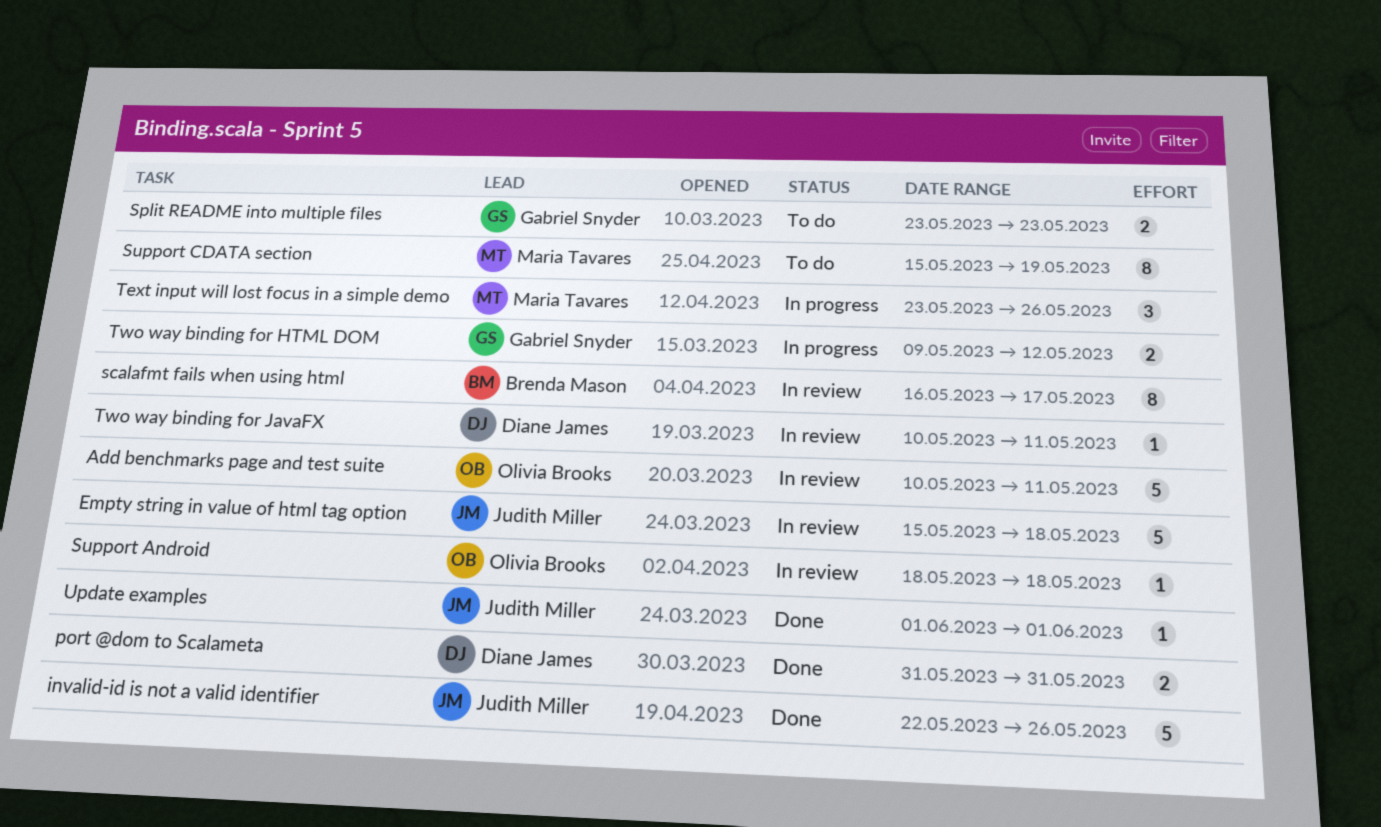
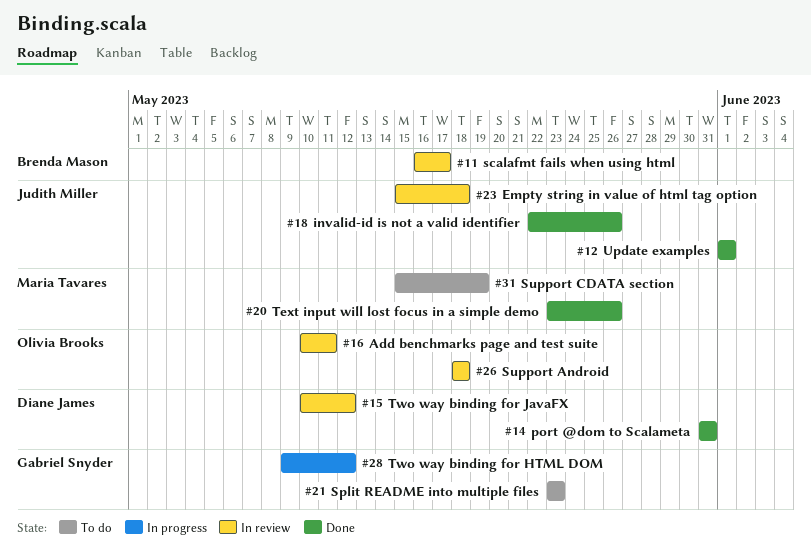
Text input will lost focus in a simple demo, status: In progress -> Done
Two way binding for JavaFX, due: May 11 -> May 12

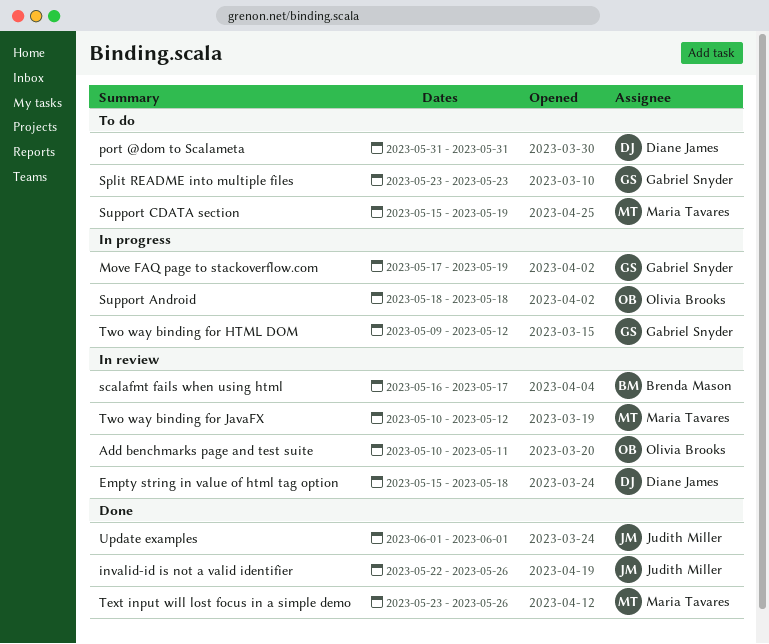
Empty string in value of html tag option, owner: Judith Miller -> Diane James
Move FAQ page to stackoverflow.com: none -> present
port @dom to Scalameta, status: Done -> To do
Support Android, status: In review -> In progress
Two way binding for JavaFX, owner: Diane James -> Maria Tavares

